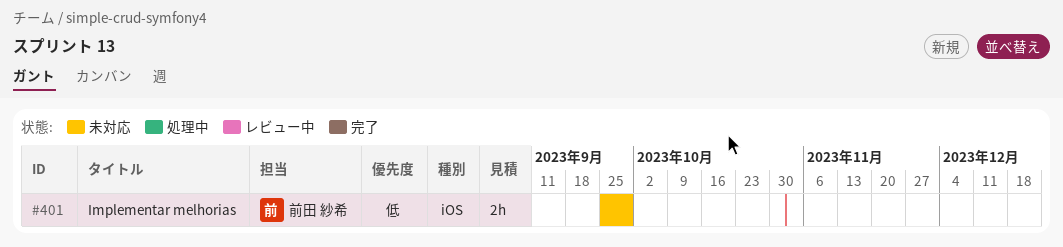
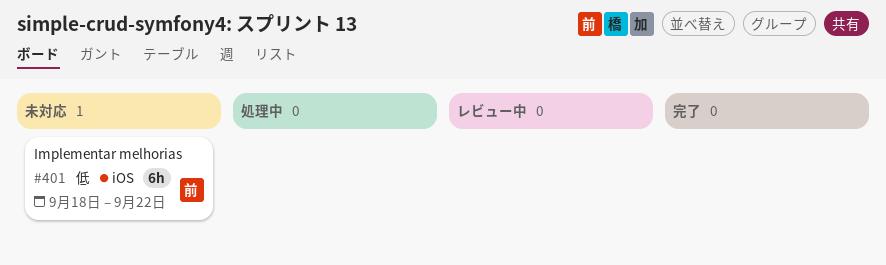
#401, estimate: 2h -> 6h
#401, start: Sep 25 -> Sep 18
#401, due: Sep 29 -> Sep 22

